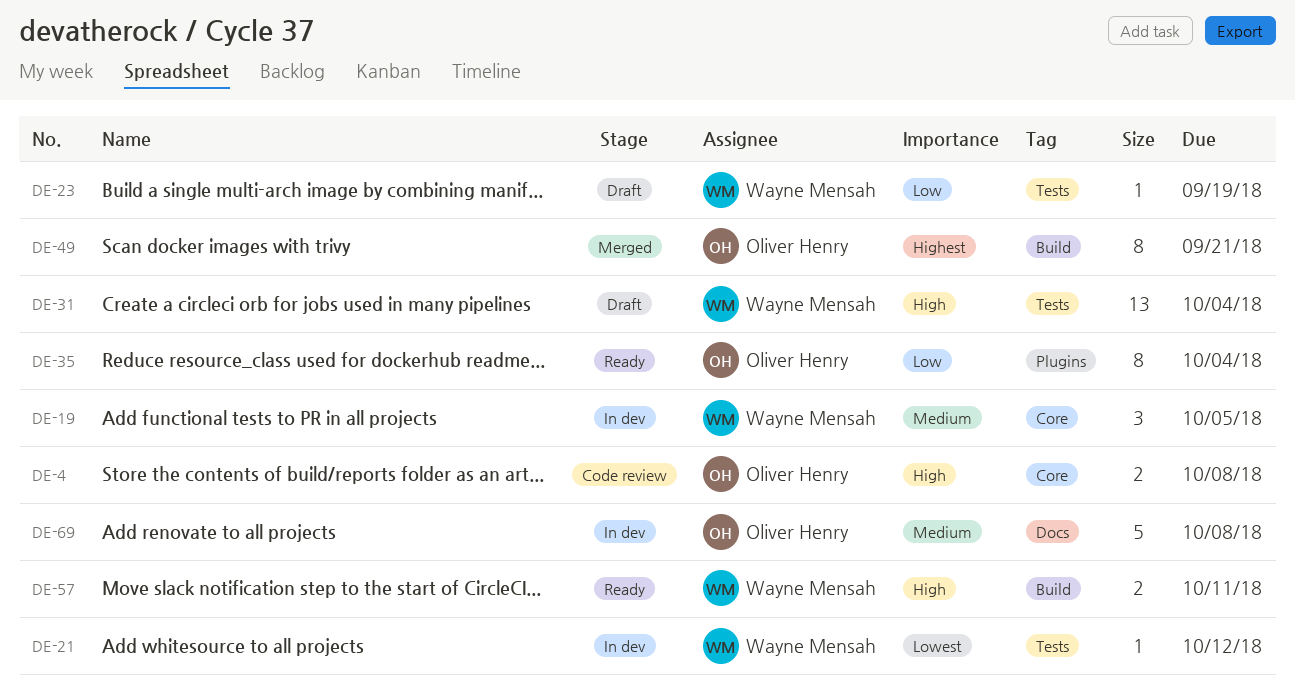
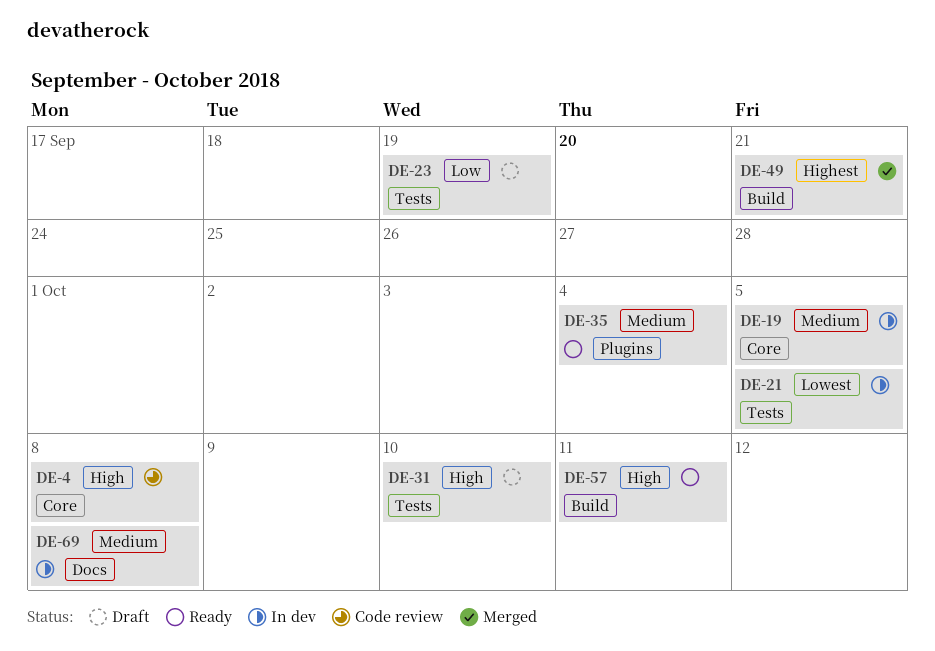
DE-21, due: Oct 12 -> Oct 5
DE-31, due: Oct 4 -> Oct 10
DE-35, priority: Low -> Medium

